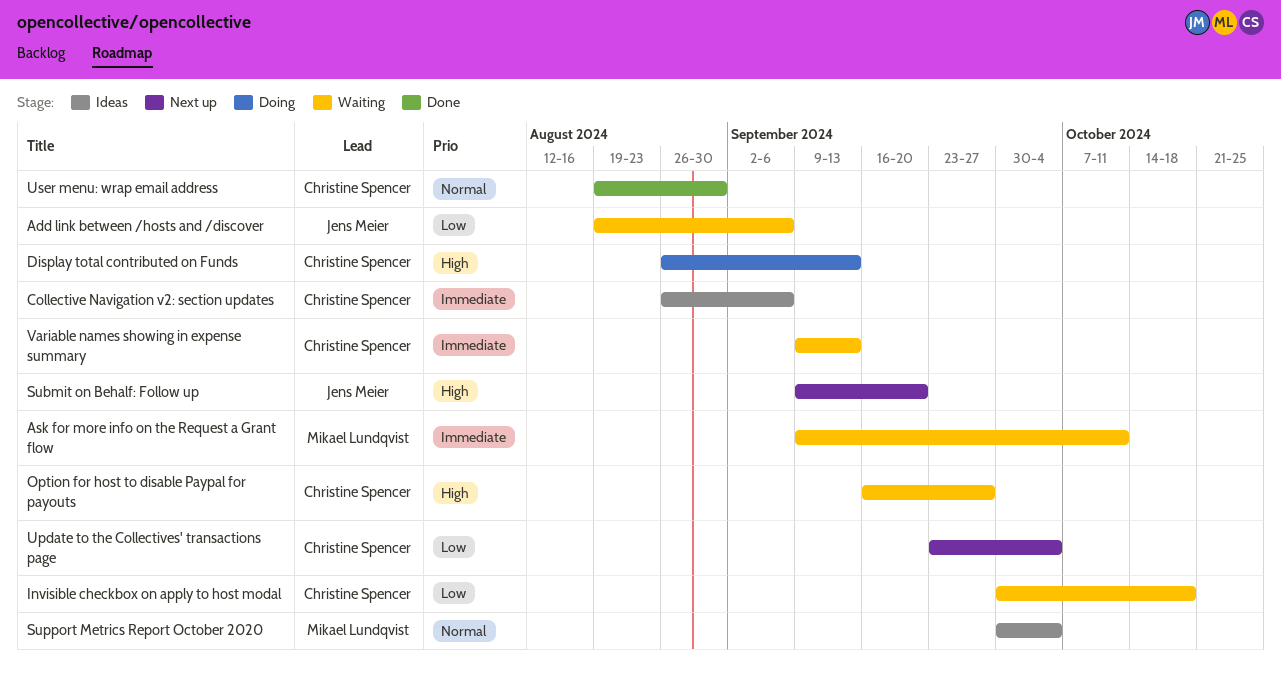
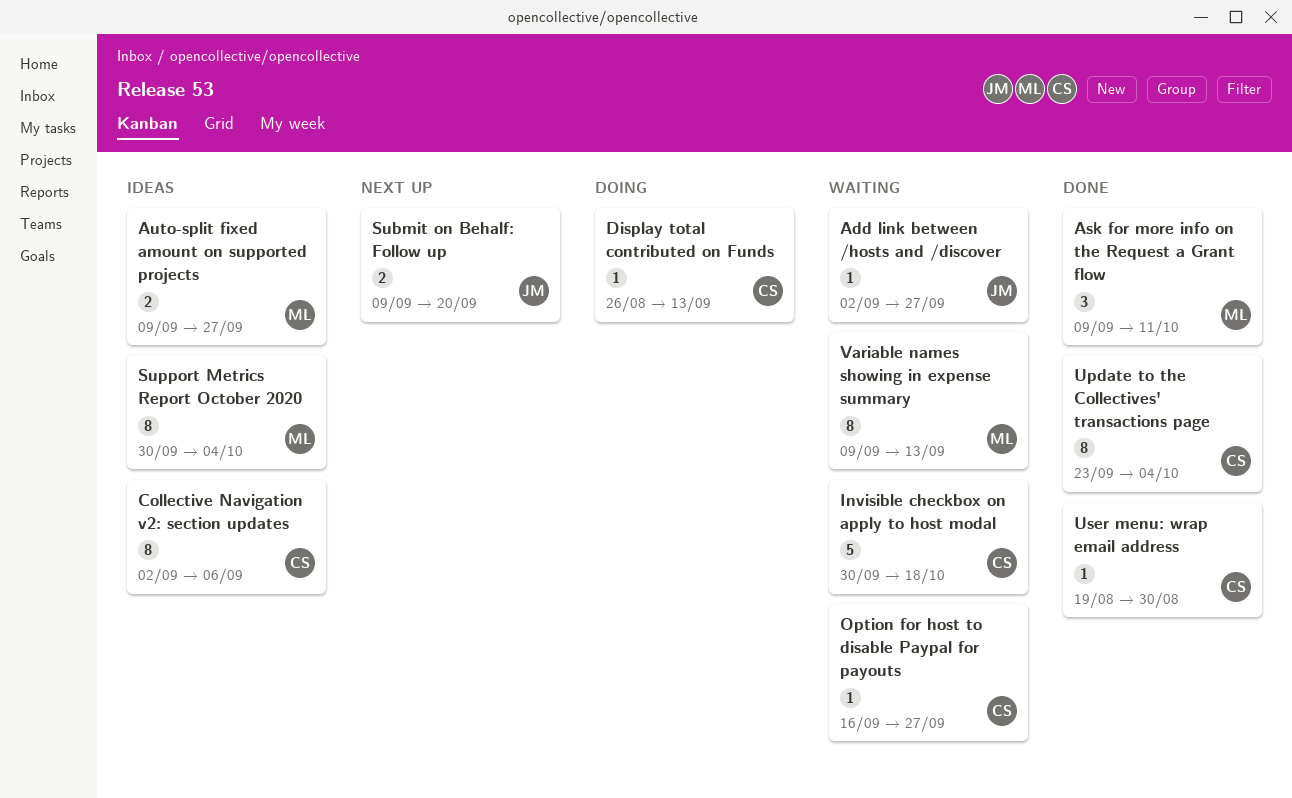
Add link between /hosts and /discover, start: Aug 19 -> Sep 2
Add link between /hosts and /discover, due: Sep 6 -> Sep 27
Ask for more info on the Request a Grant flow, status: Waiting -> Done
Auto-split fixed amount on supported projects: none -> present
Collective Navigation v2: section updates, start: Aug 26 -> Sep 2
Update to the Collectives' transactions page, status: Next up -> Done
Variable names showing in expense summary, owner: Christine Spencer -> Mikael Lundqvist

